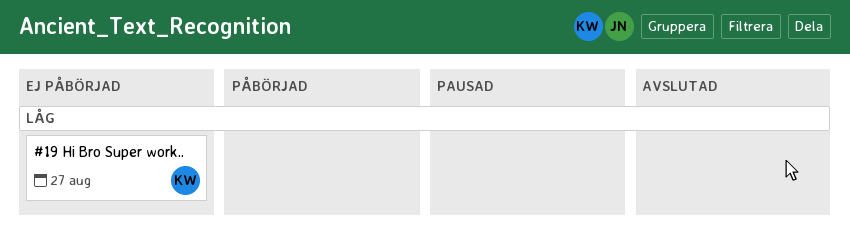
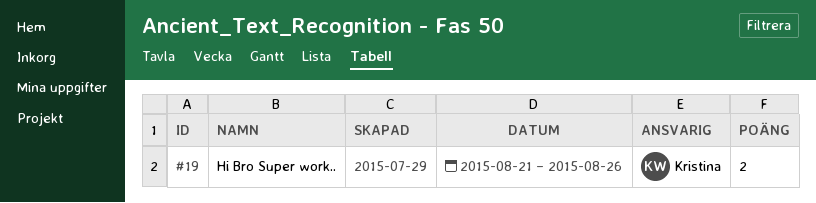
#19, due: Aug 27 -> Aug 26

